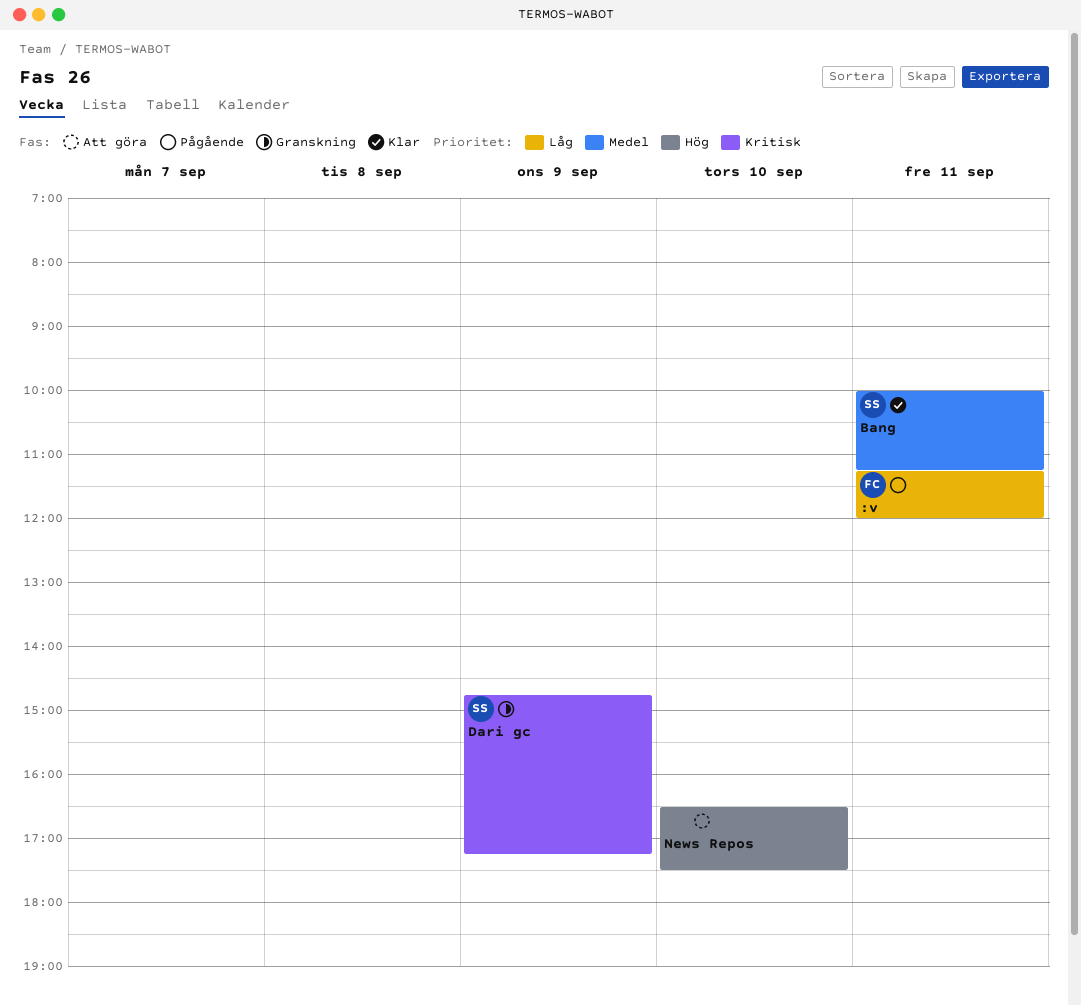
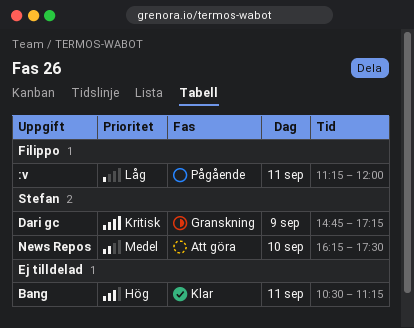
Bang, owner: Stefan -> none
Bang, priority: Medel -> Hög
Bang, begins: 10:00 -> 10:30
News Repos, owner: none -> Stefan
News Repos, priority: Hög -> Medel
News Repos, begins: 16:30 -> 16:15

